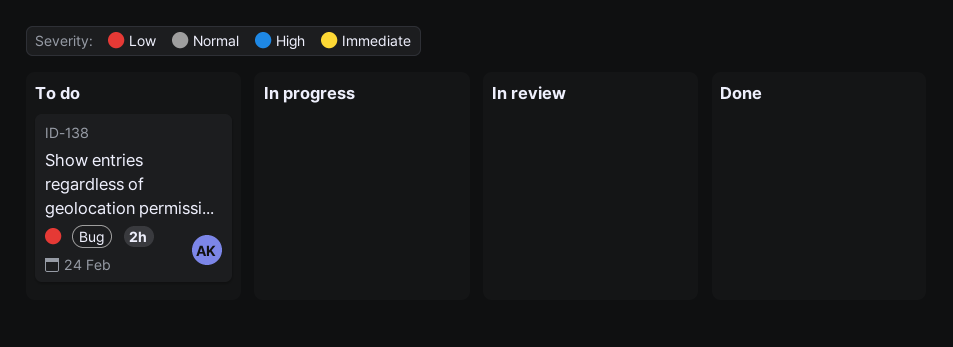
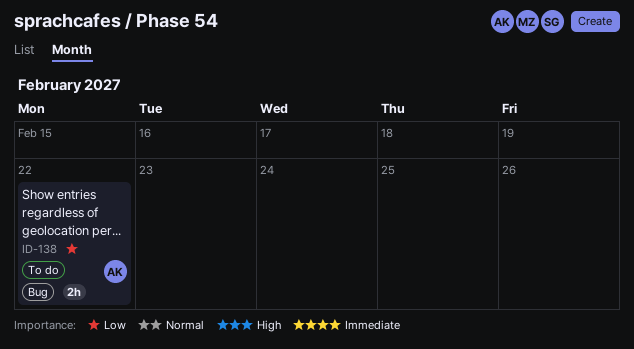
ID-138, due: Feb 24 -> Feb 22

